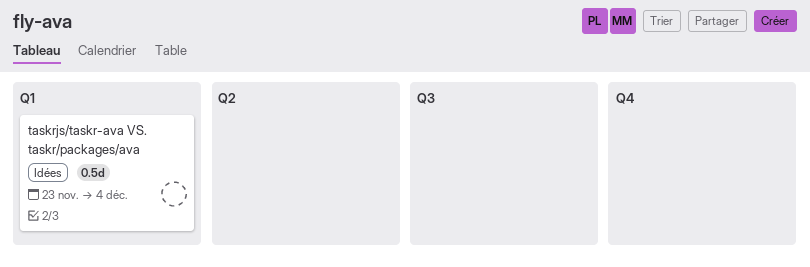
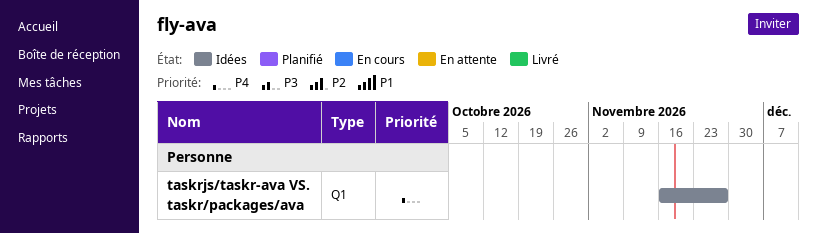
taskrjs/taskr-ava VS. taskr/packages/ava, start: Nov 23 -> Nov 16
taskrjs/taskr-ava VS. taskr/packages/ava, due: Dec 4 -> Nov 27

